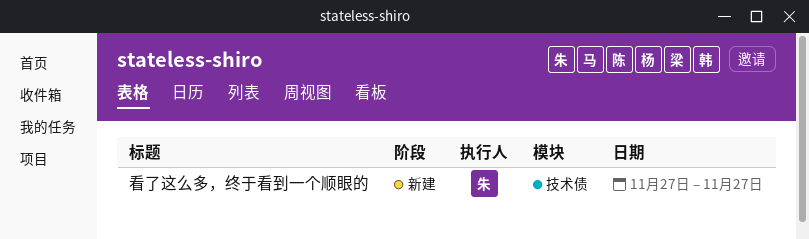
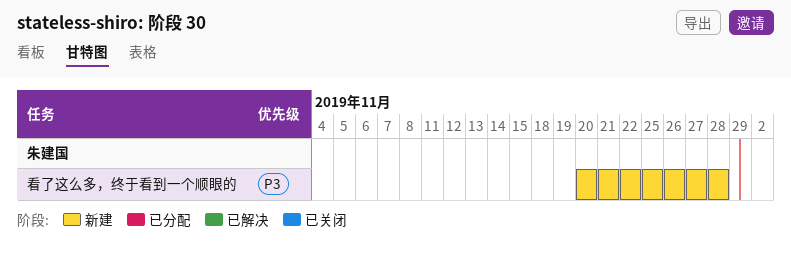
看了这么多，终于看到一个顺眼的, start: Nov 27 -> Nov 20
看了这么多，终于看到一个顺眼的, due: Nov 27 -> Nov 28

